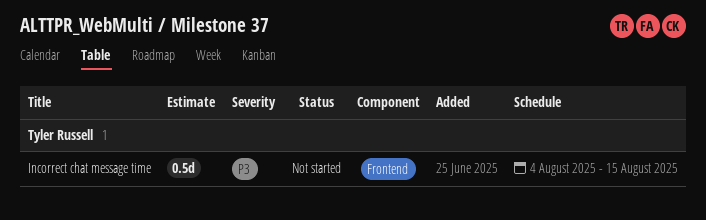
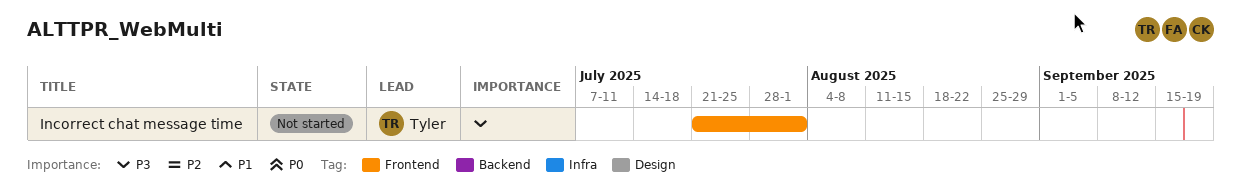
Incorrect chat message time, start: Aug 4 -> Jul 21
Incorrect chat message time, due: Aug 15 -> Aug 1

